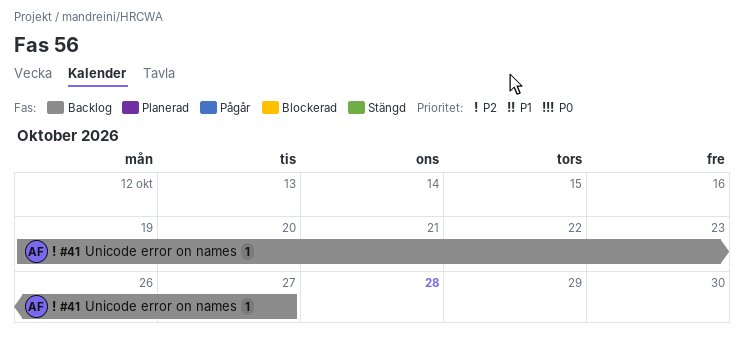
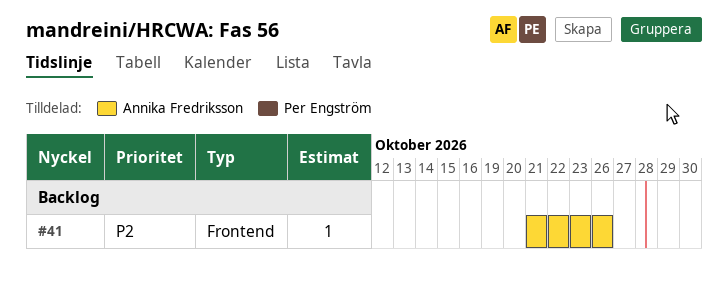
#41, start: Oct 19 -> Oct 21
#41, due: Oct 27 -> Oct 26

